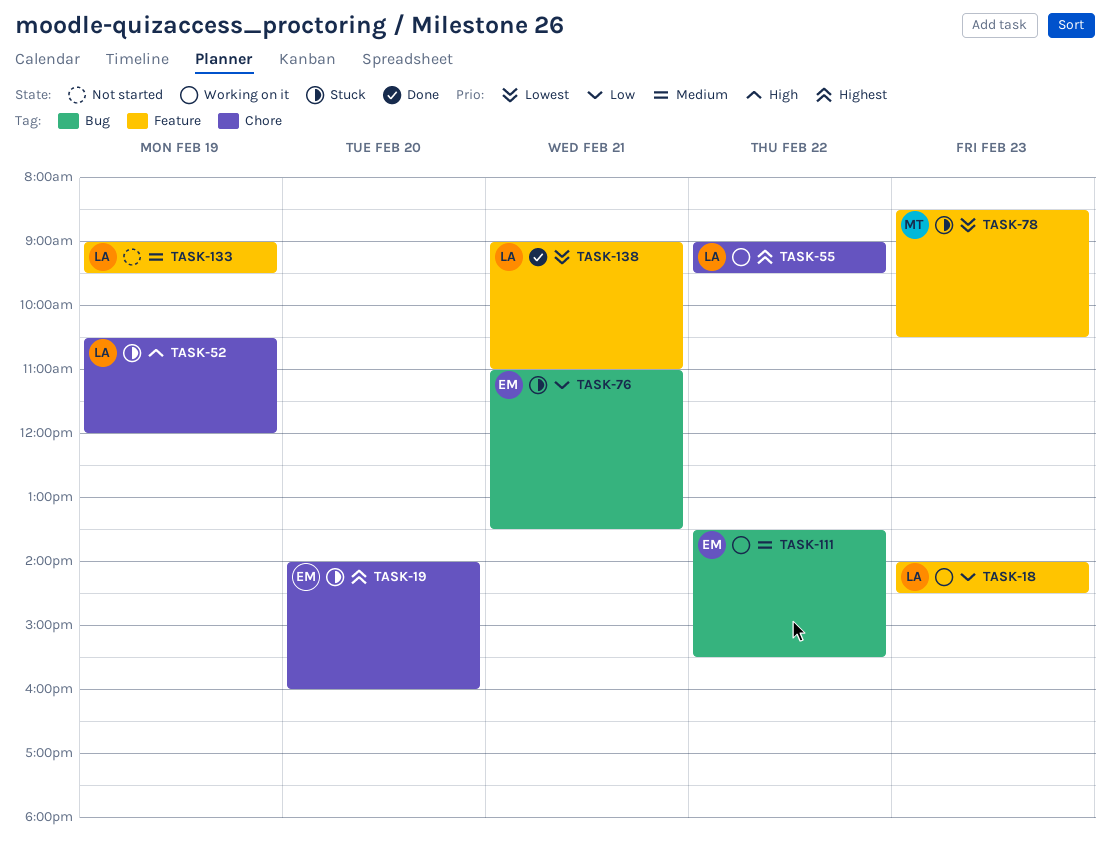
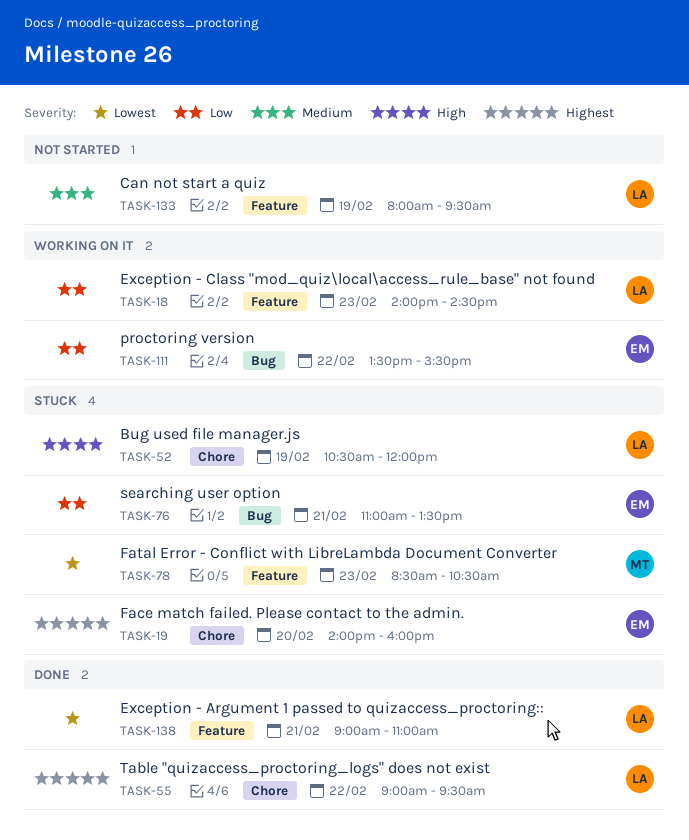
TASK-55, status: Working on it -> Done
TASK-111, priority: Medium -> Low
TASK-133, begins: 09:00 -> 08:00

